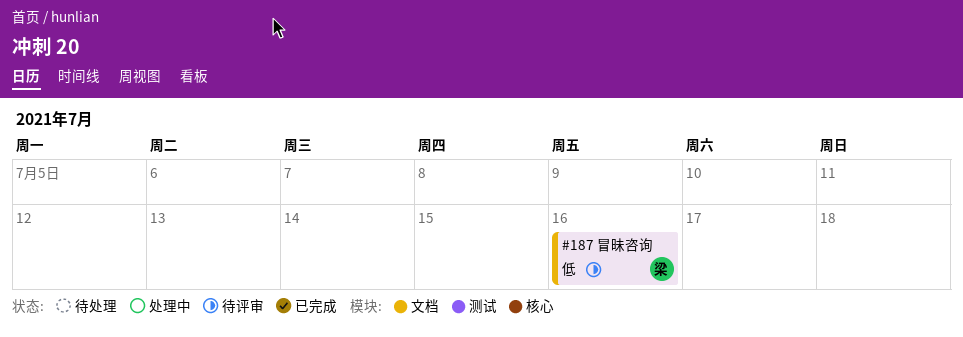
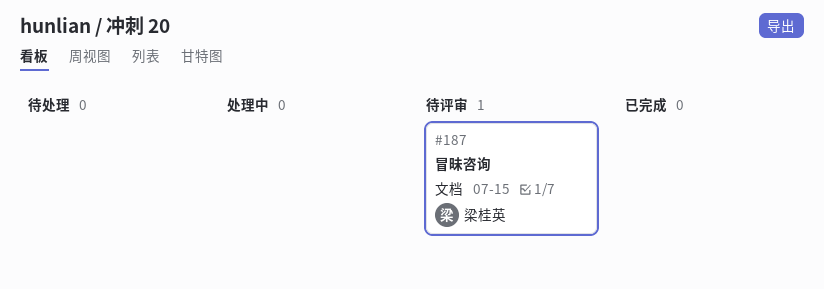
#187, due: Jul 16 -> Jul 15

